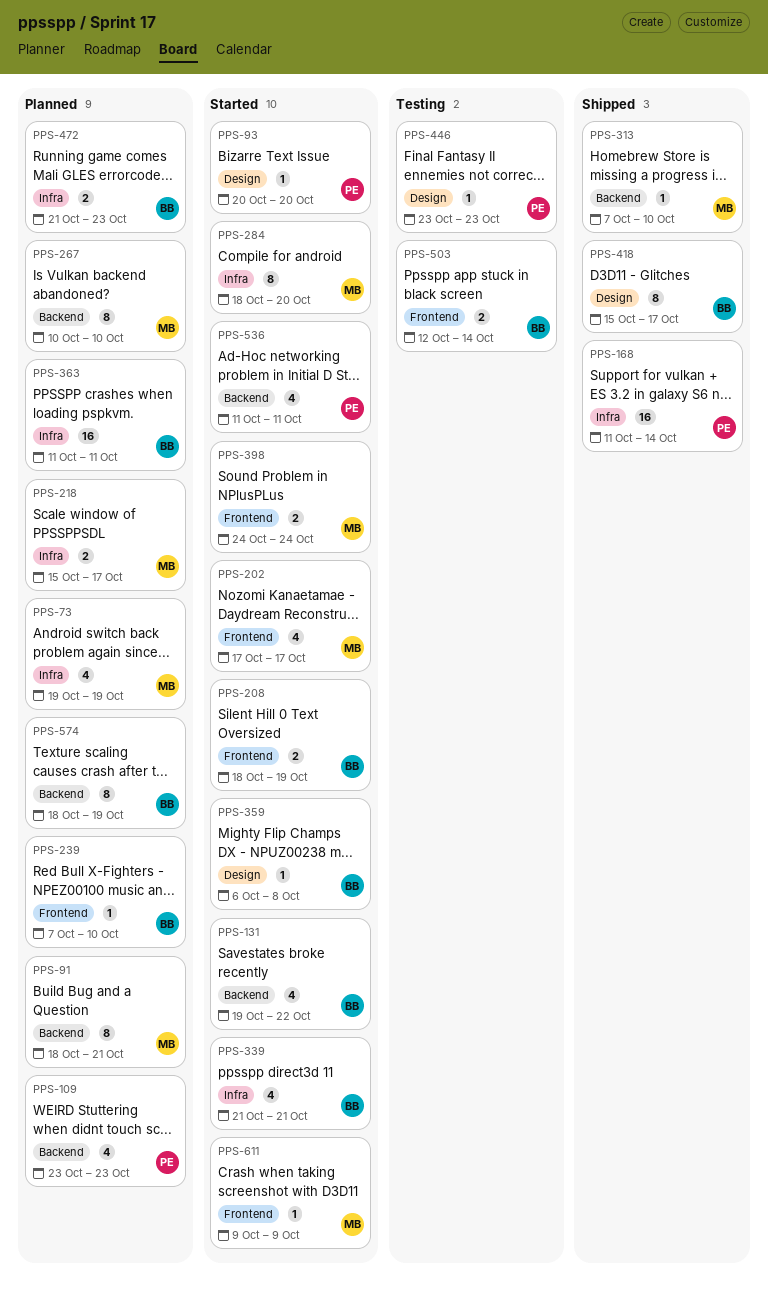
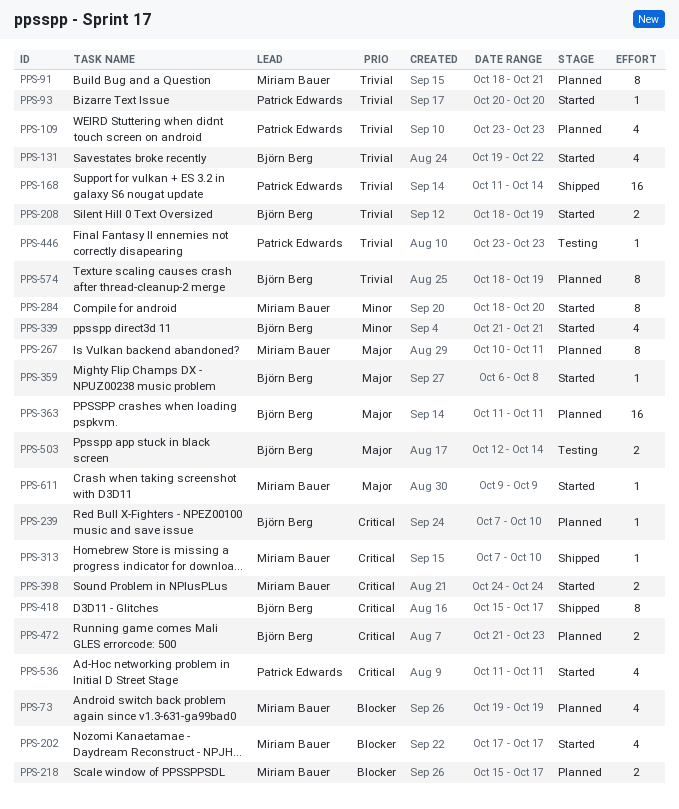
PPS-267, due: Oct 10 -> Oct 11

